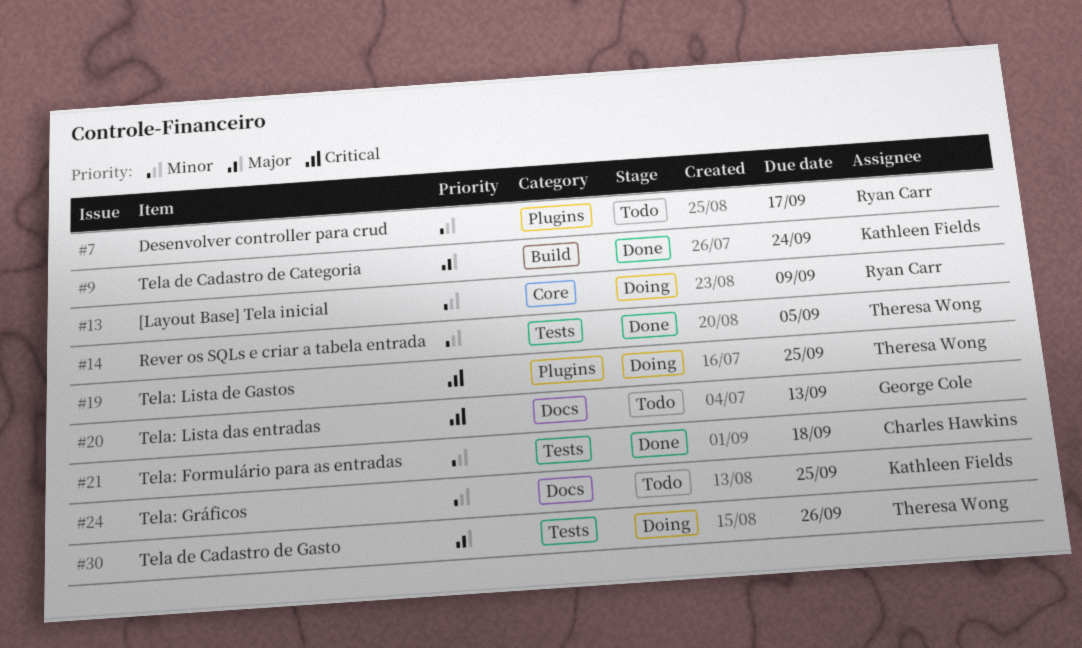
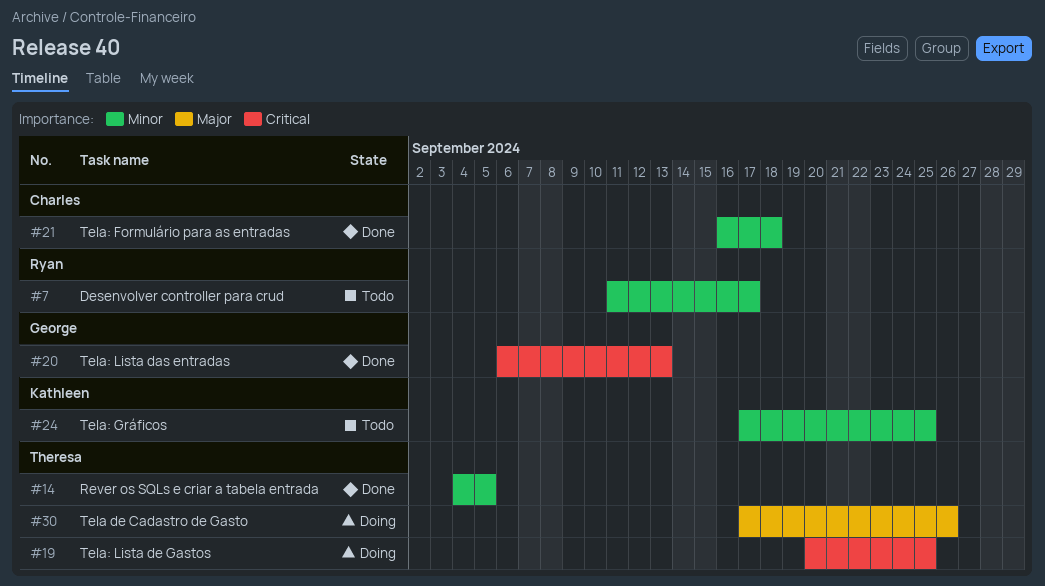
#9: present -> none
#13: present -> none
#20, status: Todo -> Done

